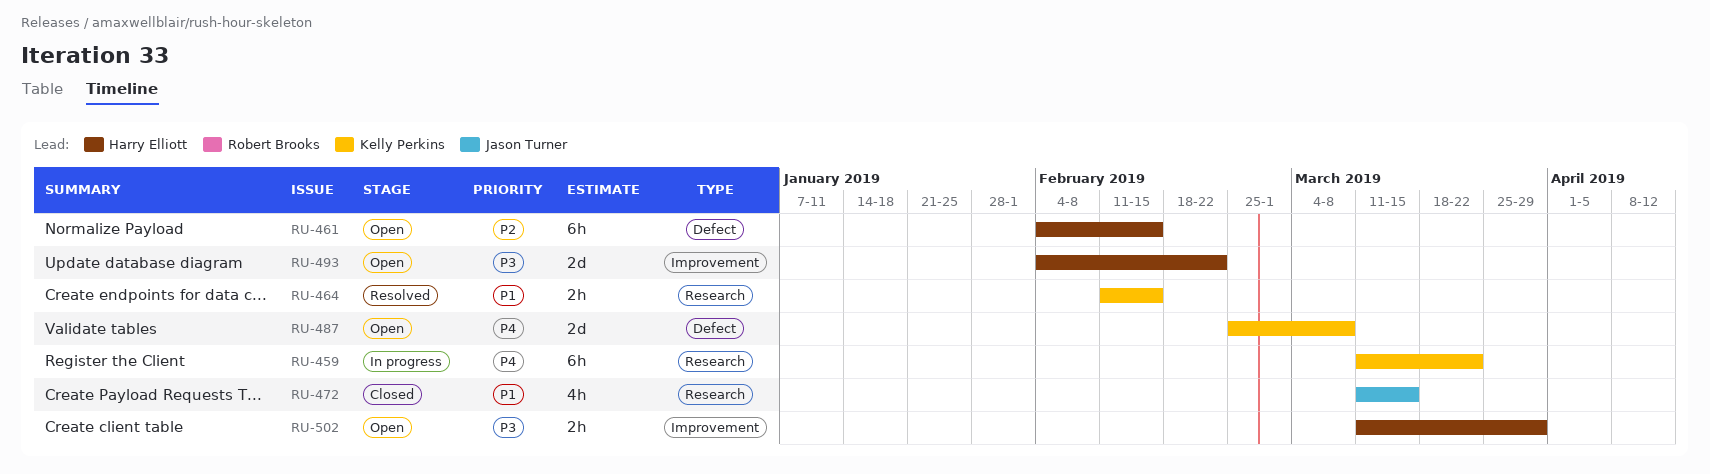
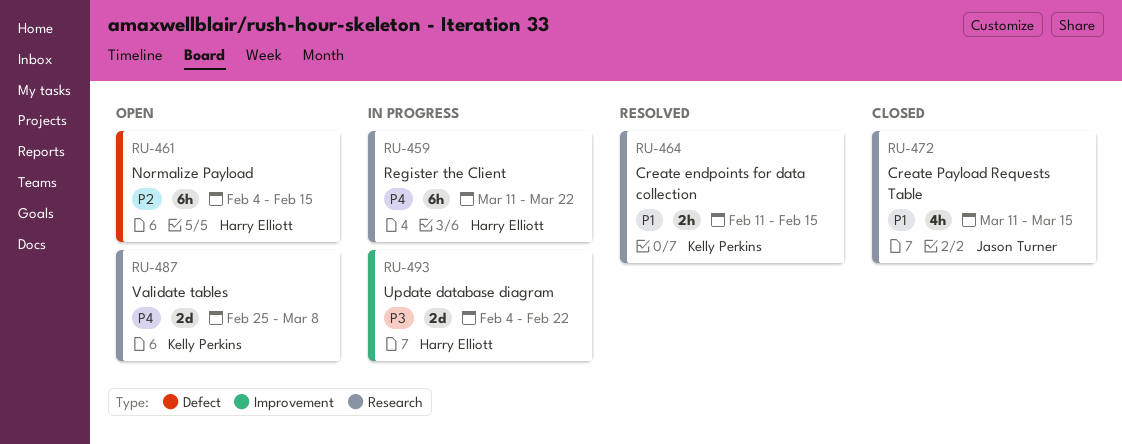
RU-459, owner: Kelly Perkins -> Harry Elliott
RU-487, label: Defect -> Research
RU-493, status: Open -> In progress
RU-502: present -> none

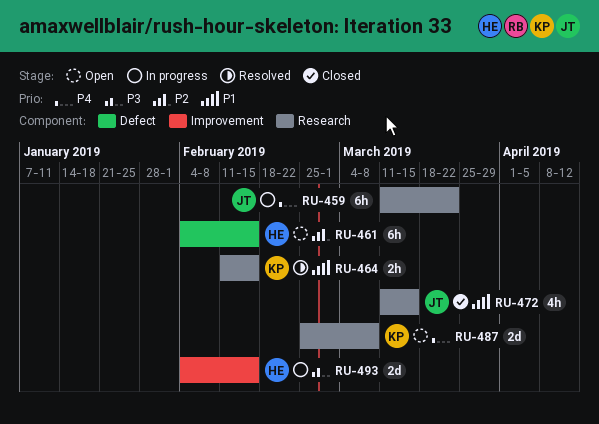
RU-459, owner: Harry Elliott -> Jason Turner
RU-493, due: Feb 22 -> Feb 15

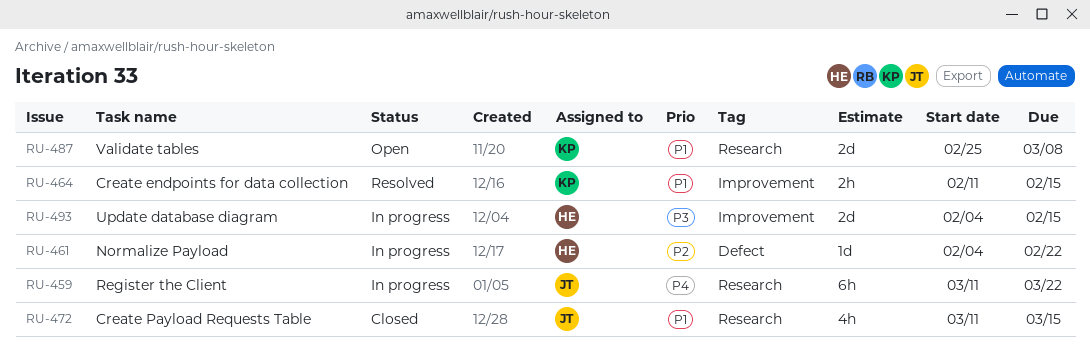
RU-461, status: Open -> In progress
RU-461, estimate: 6h -> 1d
RU-461, due: Feb 15 -> Feb 22
RU-464, label: Research -> Improvement
RU-487, priority: P4 -> P1

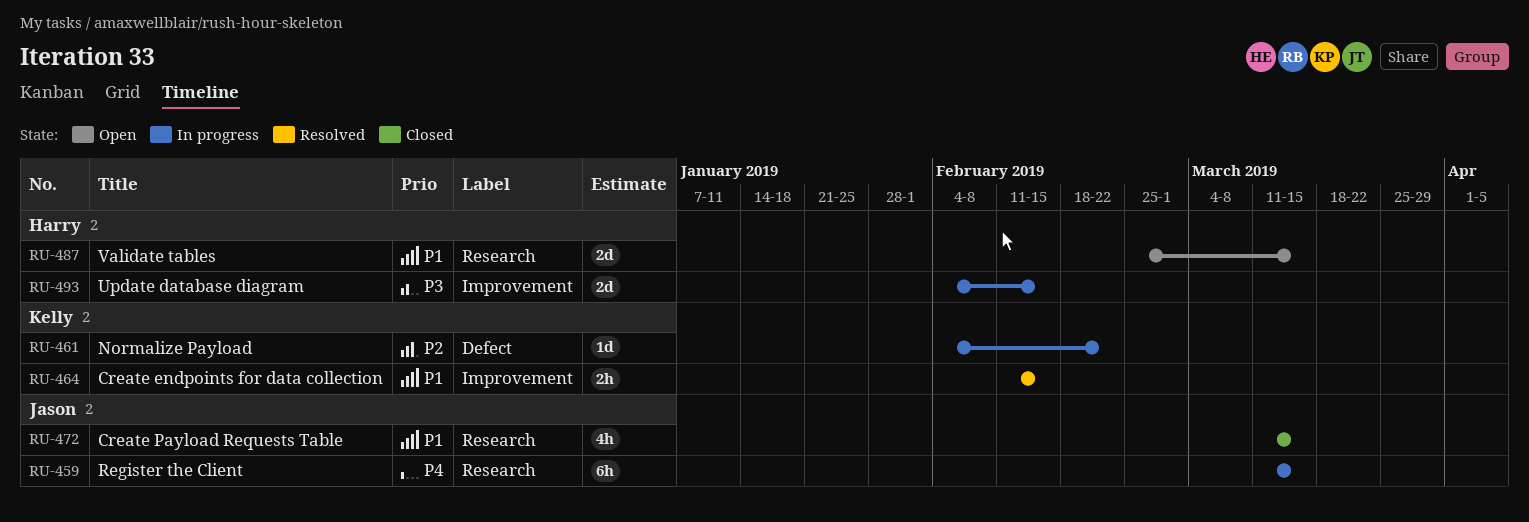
RU-459, due: Mar 22 -> Mar 15
RU-461, owner: Harry -> Kelly
RU-487, owner: Kelly -> Harry
RU-487, due: Mar 8 -> Mar 15

